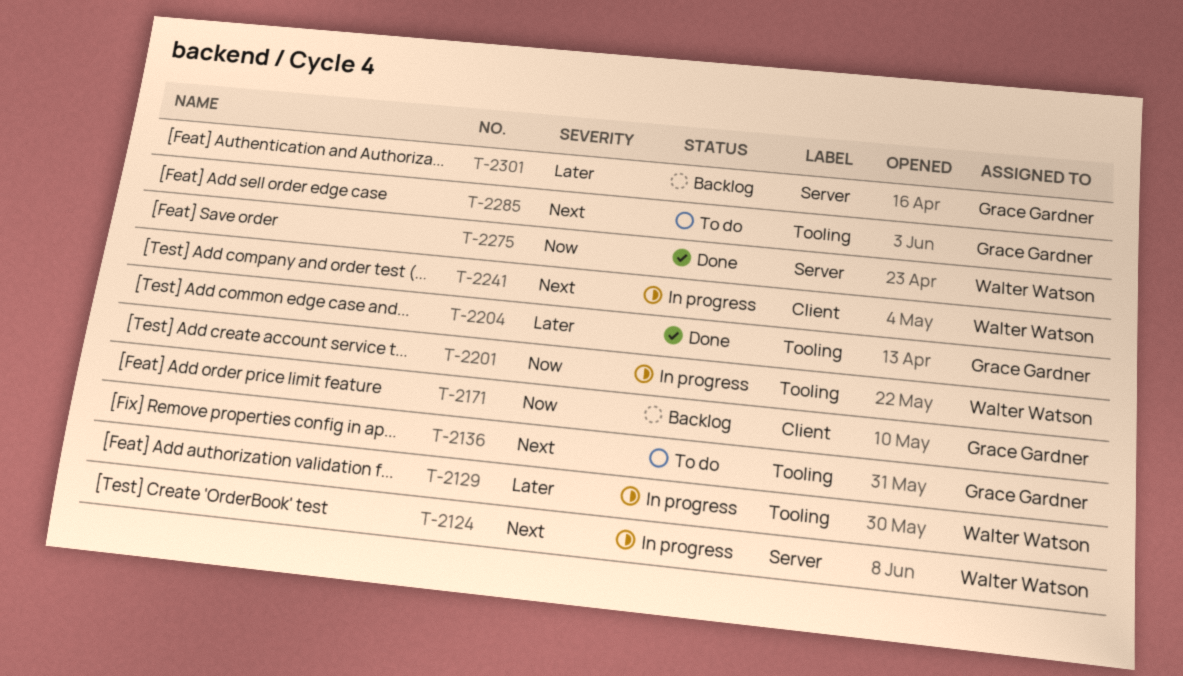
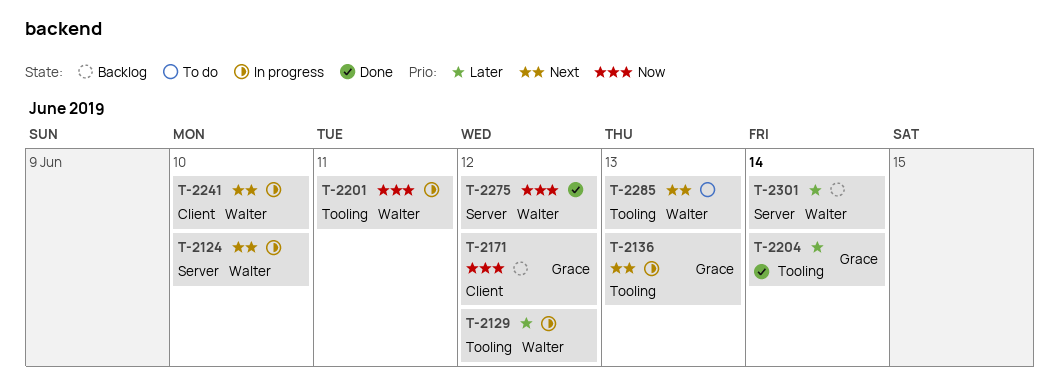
T-2136, status: To do -> In progress
T-2285, owner: Grace Gardner -> Walter Watson
T-2301, owner: Grace Gardner -> Walter Watson

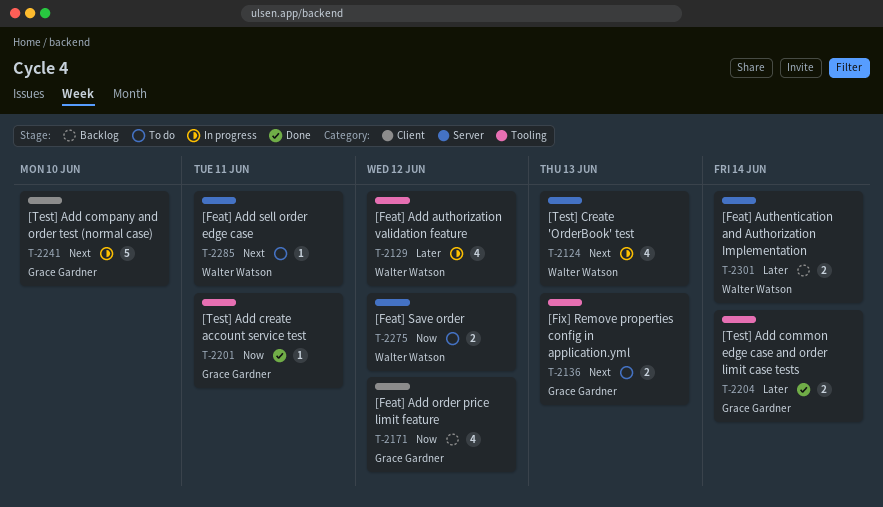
T-2124, due: Jun 10 -> Jun 13
T-2136, status: In progress -> To do
T-2201, status: In progress -> Done
T-2201, owner: Walter Watson -> Grace Gardner
T-2241, owner: Walter Watson -> Grace Gardner
T-2275, status: Done -> To do
T-2285, label: Tooling -> Server
T-2285, due: Jun 13 -> Jun 11

